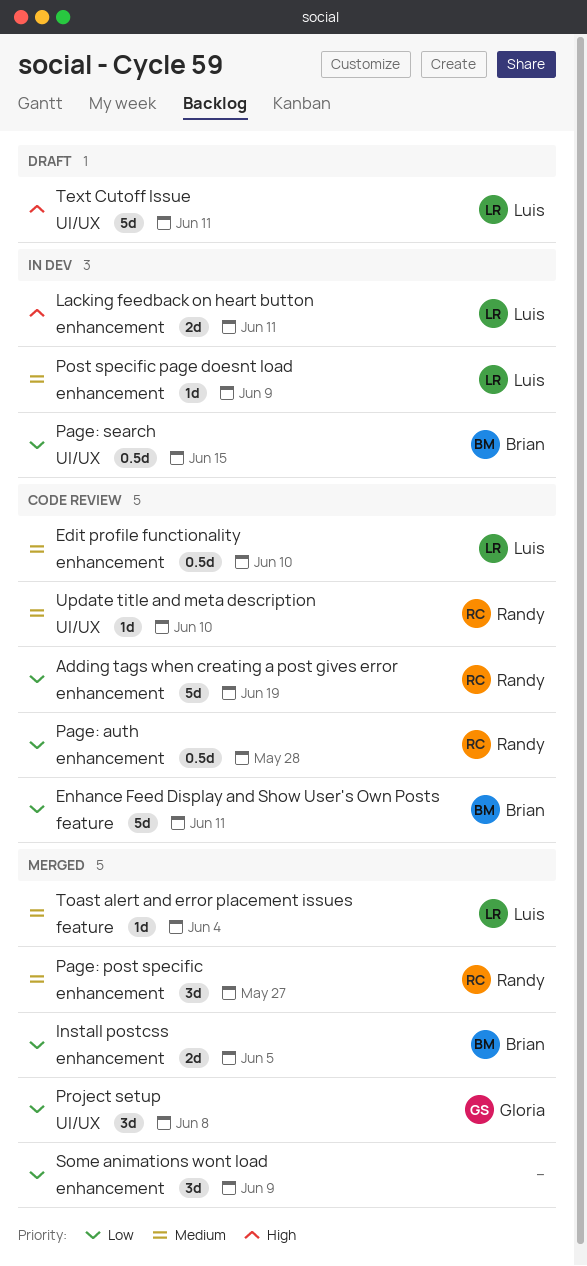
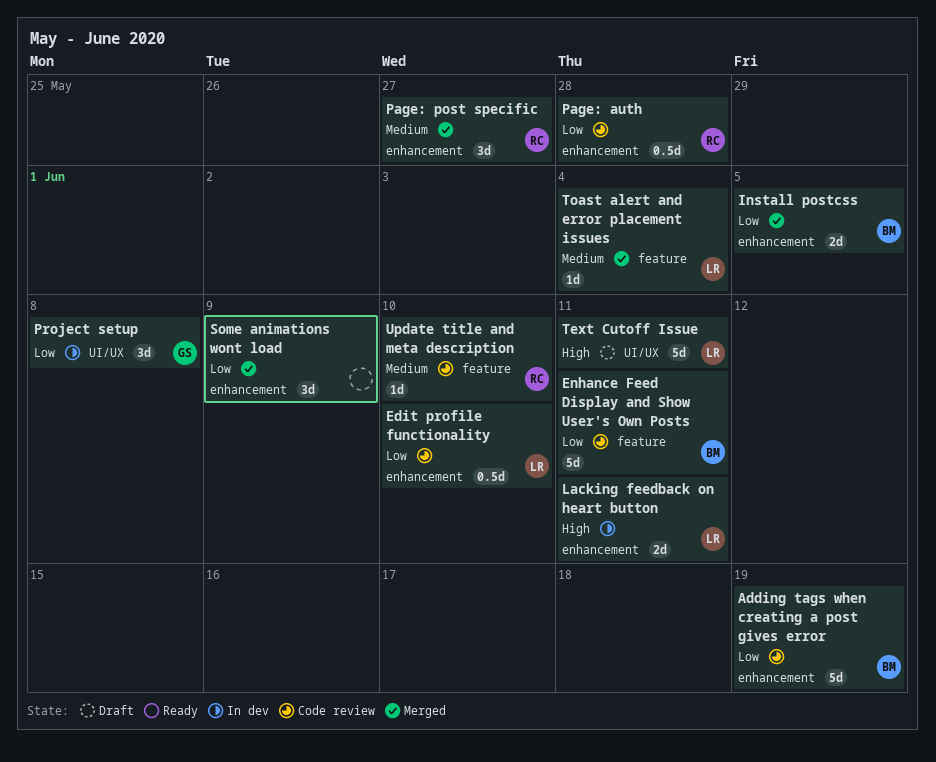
Adding tags when creating a post gives error, owner: Randy -> Brian
Edit profile functionality, priority: Medium -> Low
Page: search: present -> none
Post specific page doesnt load: present -> none
Project setup, status: Merged -> In dev
Update title and meta description, label: UI/UX -> feature

